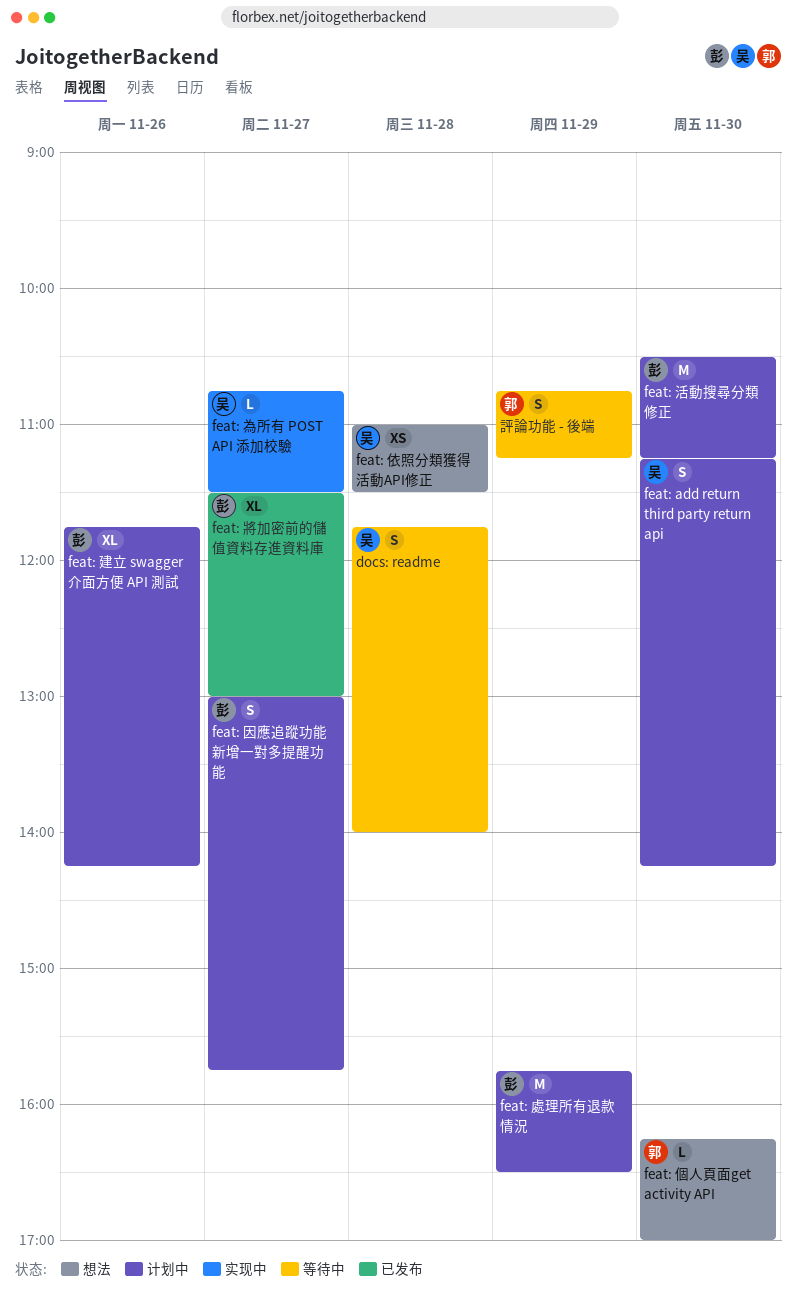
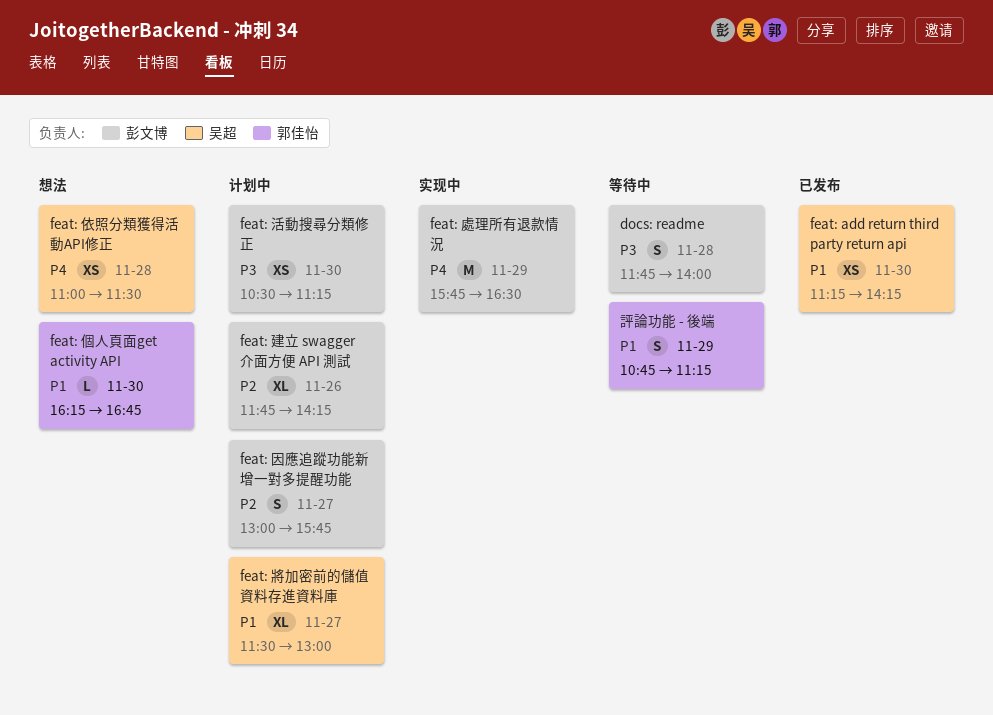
docs: readme, owner: 吴超 -> 彭文博
feat: add return third party return api, status: 计划中 -> 已发布
feat: add return third party return api, estimate: S -> XS
feat: 個人頁面get activity API, ends: 17:00 -> 16:45
feat: 將加密前的儲值資料存進資料庫, status: 已发布 -> 计划中
feat: 將加密前的儲值資料存進資料庫, owner: 彭文博 -> 吴超
feat: 活動搜尋分類修正, estimate: M -> XS
feat: 為所有 POST API 添加校驗: present -> none
feat: 處理所有退款情況, status: 计划中 -> 实现中

